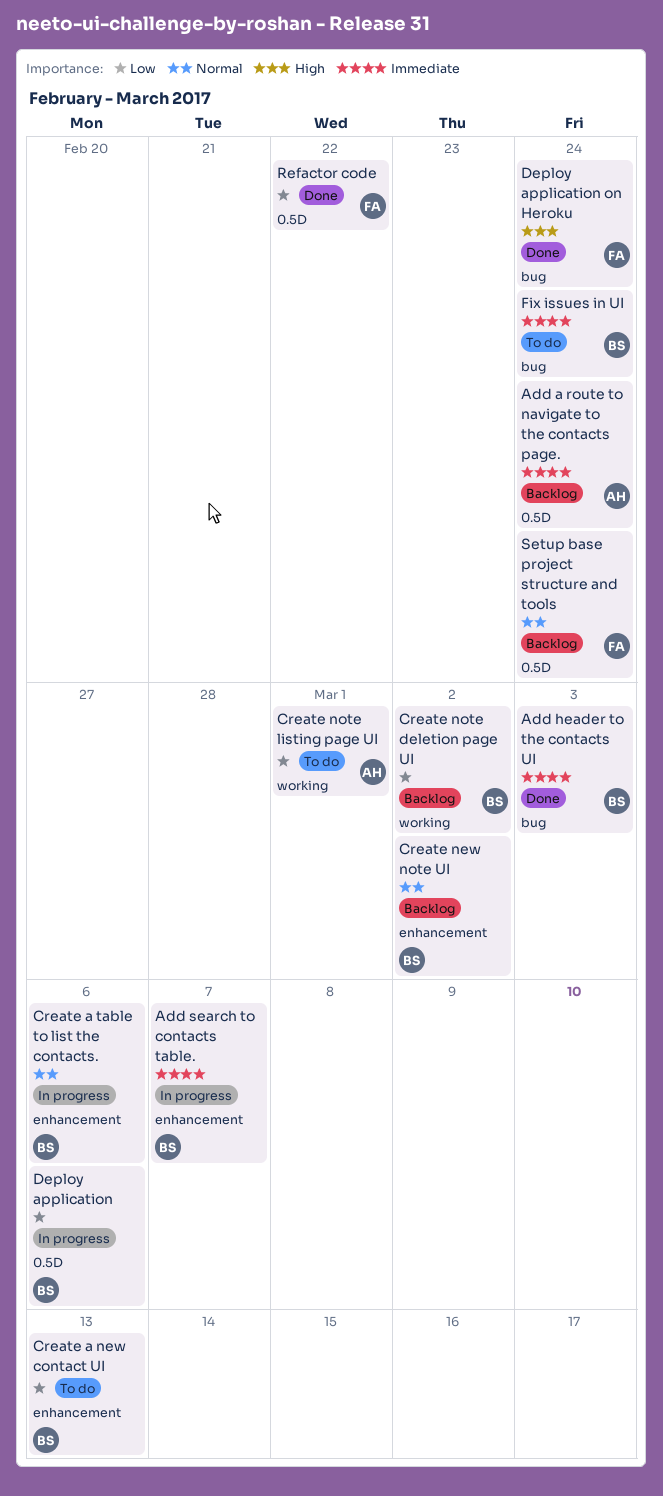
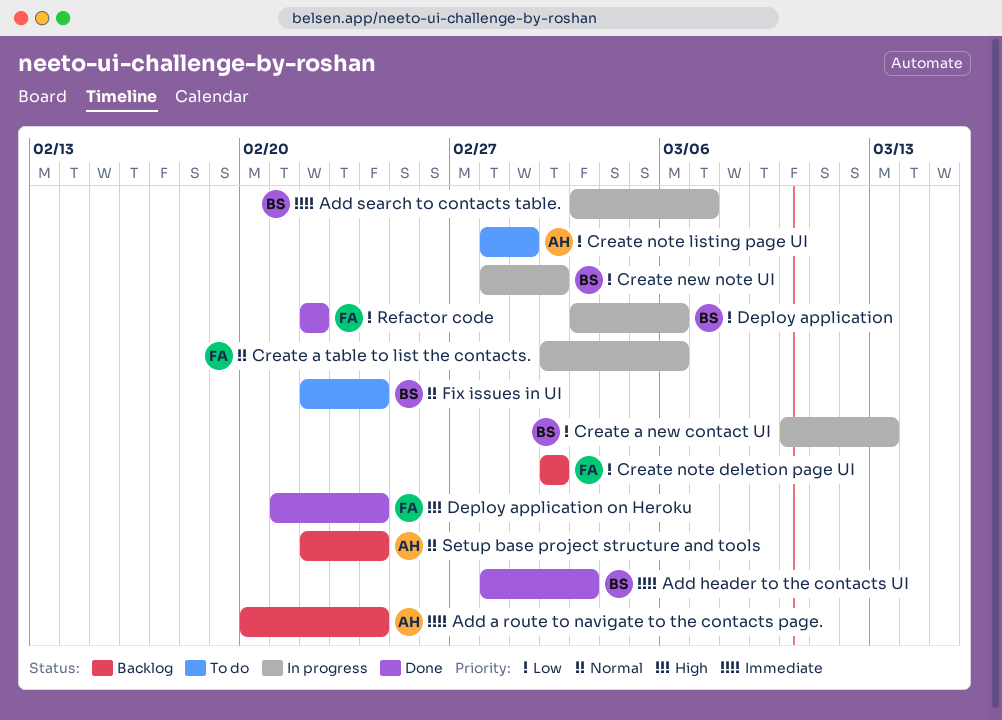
Create a new contact UI, status: To do -> In progress
Create a table to list the contacts., owner: BS -> FA
Create new note UI, status: Backlog -> In progress
Create new note UI, priority: Normal -> Low
Create note deletion page UI, owner: BS -> FA
Fix issues in UI, priority: Immediate -> Normal
Setup base project structure and tools, owner: FA -> AH

